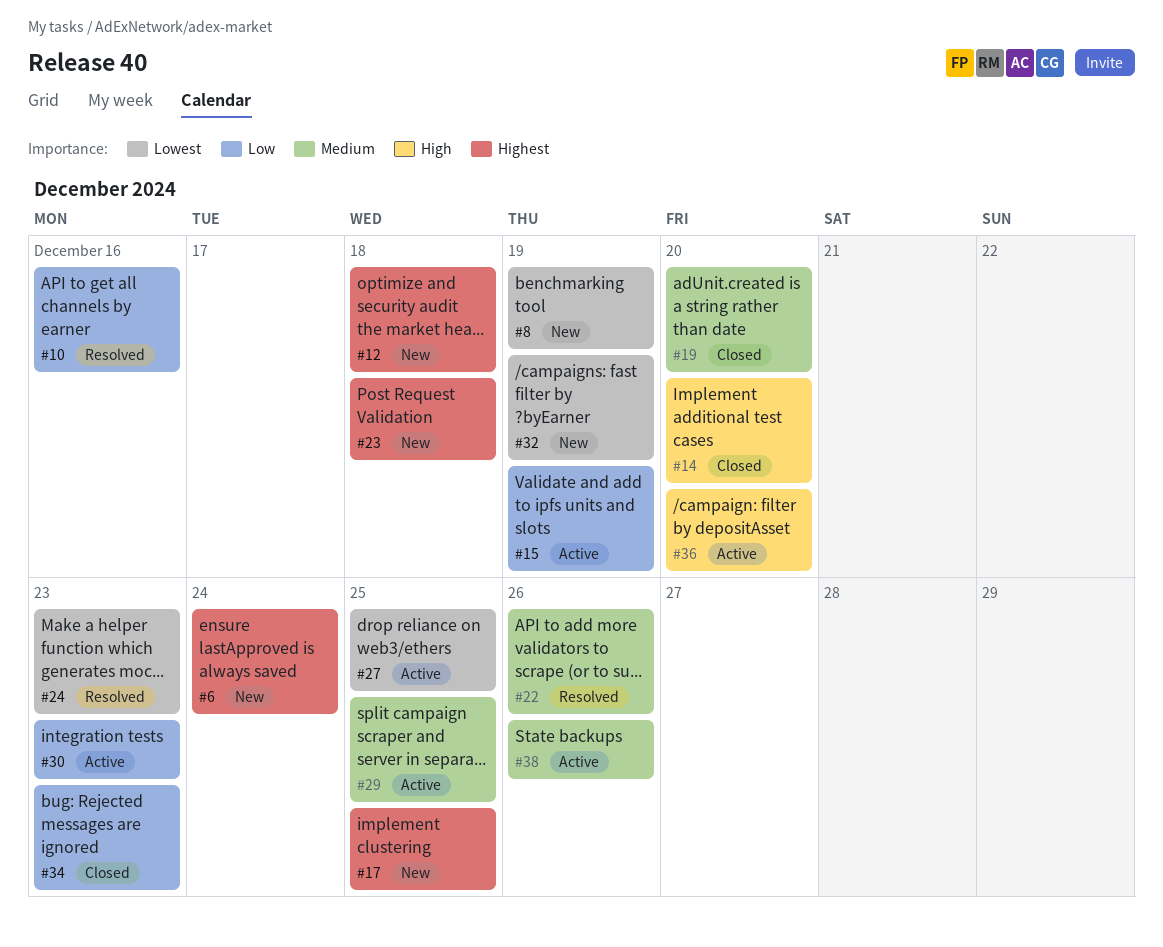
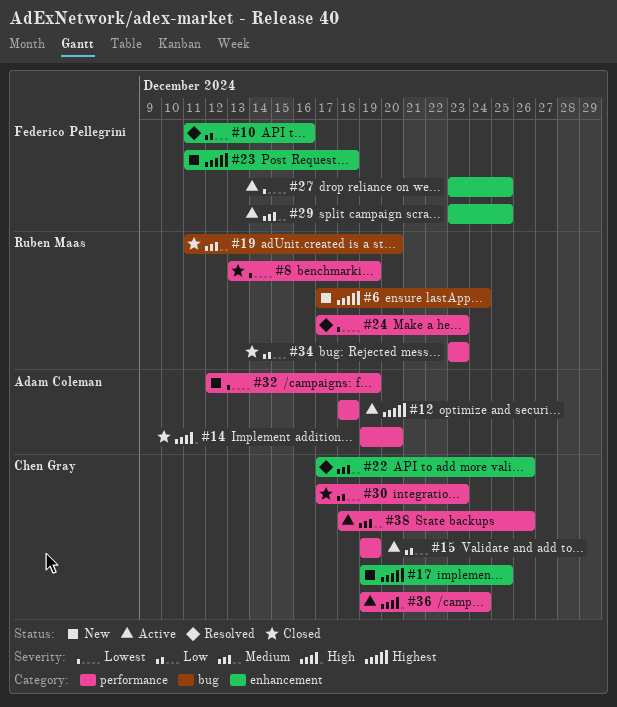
#8, status: New -> Closed
#12, status: New -> Active
#30, status: Active -> Closed
#36, due: Dec 20 -> Dec 24

